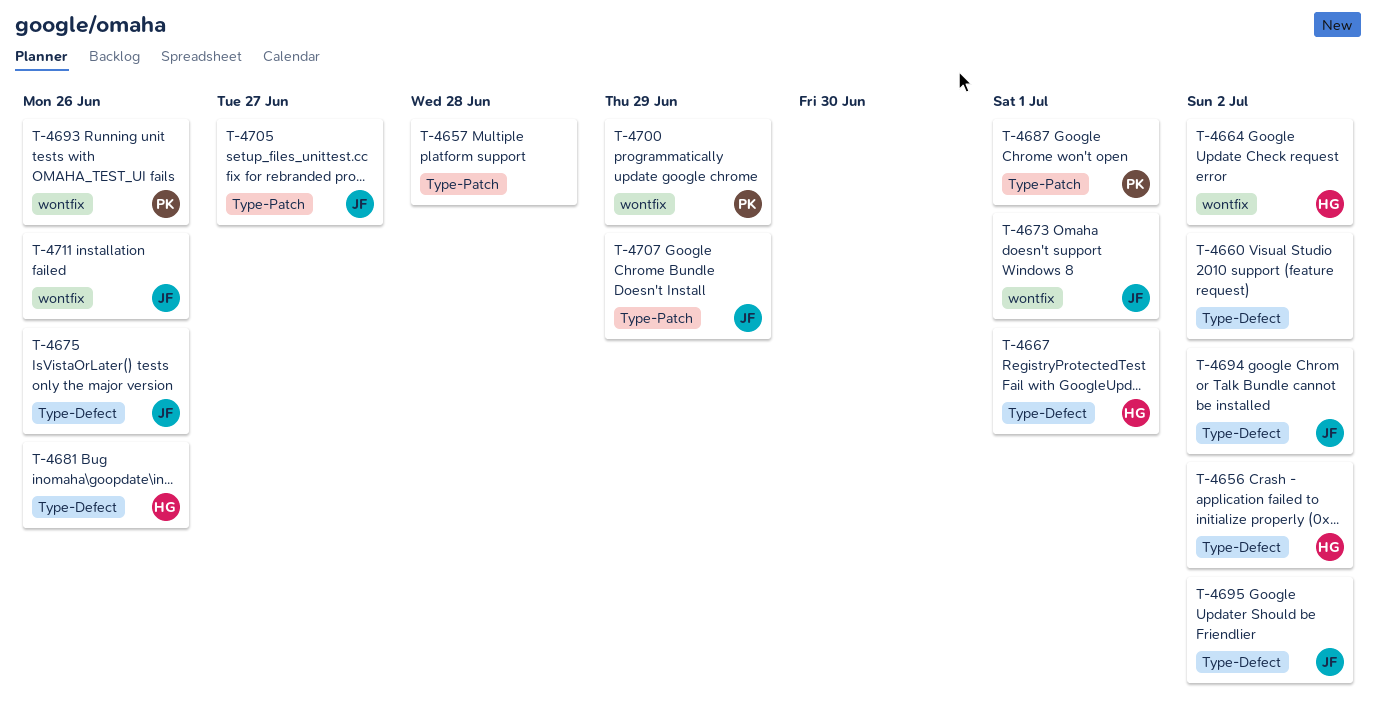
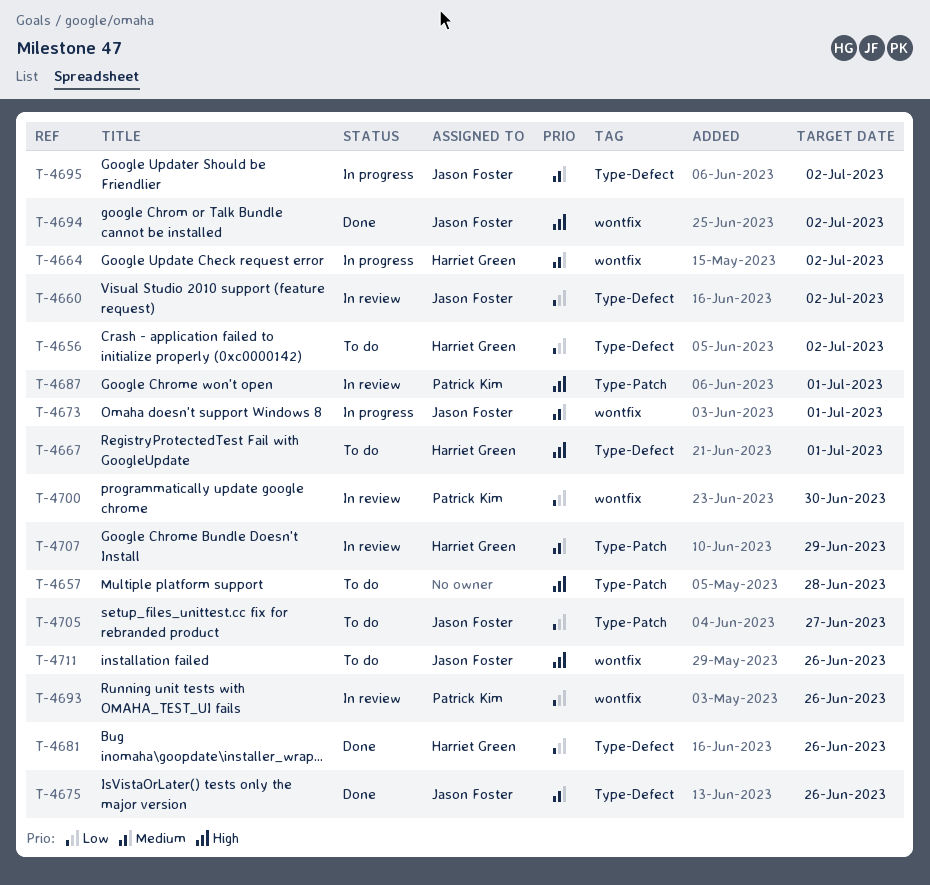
T-4660, owner: none -> Jason Foster
T-4694, label: Type-Defect -> wontfix
T-4700, due: Jun 29 -> Jun 30
T-4707, owner: Jason Foster -> Harriet Green

